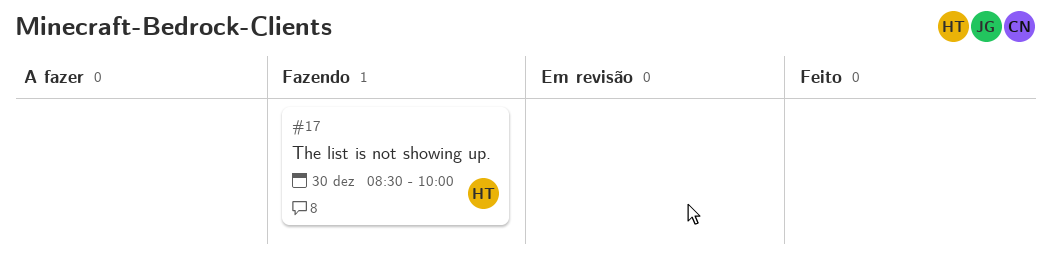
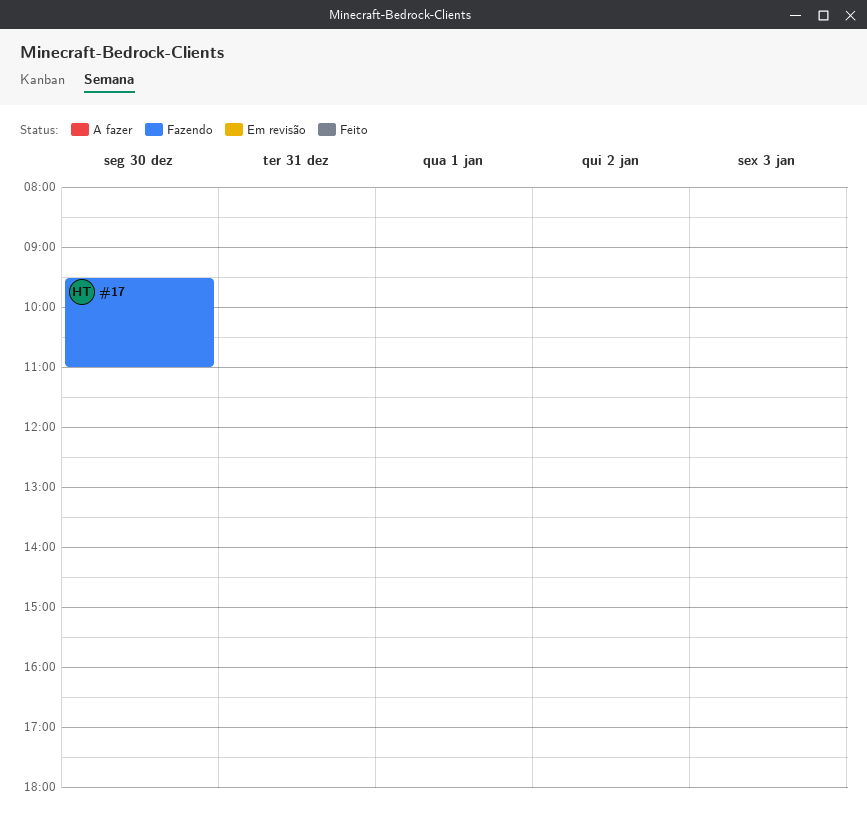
#17, begins: 08:30 -> 09:30
#17, ends: 10:00 -> 11:00

